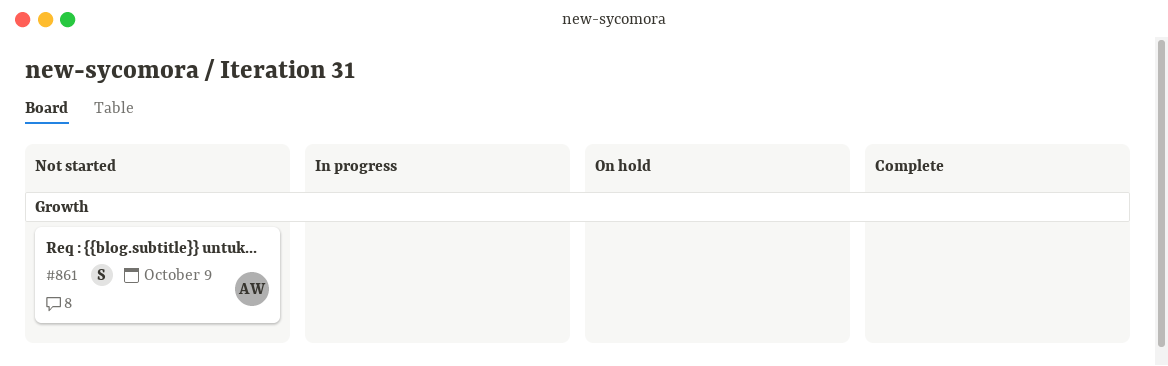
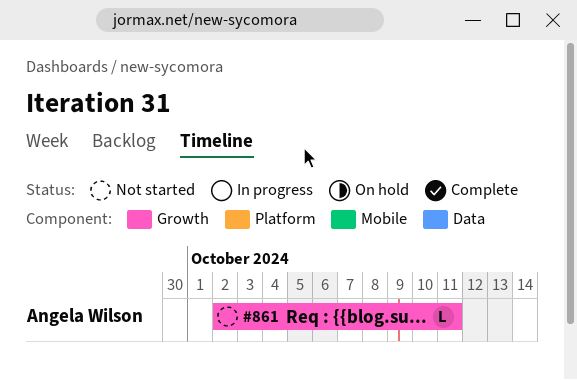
#861, estimate: S -> L
#861, due: Oct 9 -> Oct 11

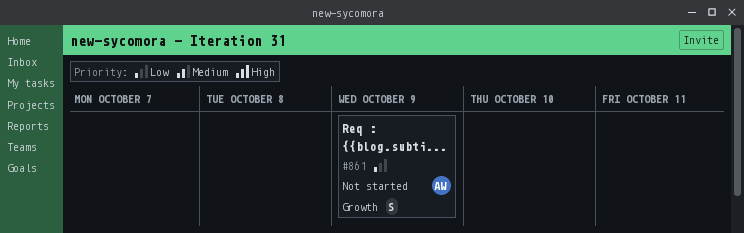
#861, estimate: L -> S
#861, due: Oct 11 -> Oct 9

